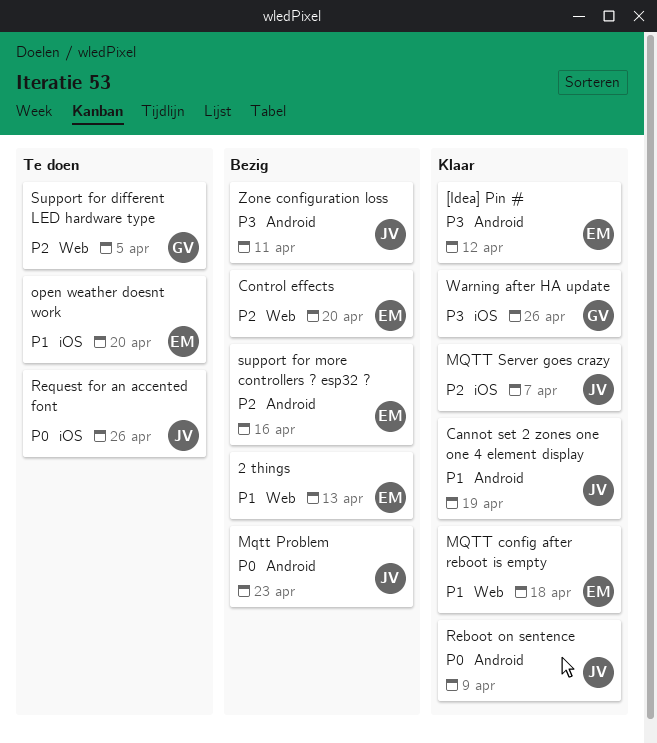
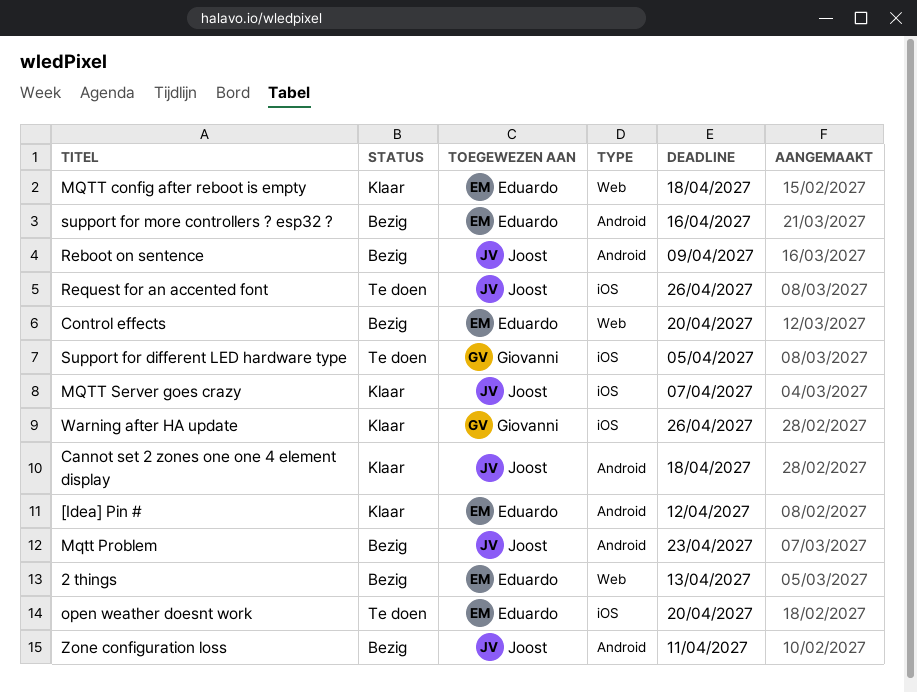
Cannot set 2 zones one one 4 element display, due: Apr 19 -> Apr 18
Reboot on sentence, status: Klaar -> Bezig
Support for different LED hardware type, label: Web -> iOS

